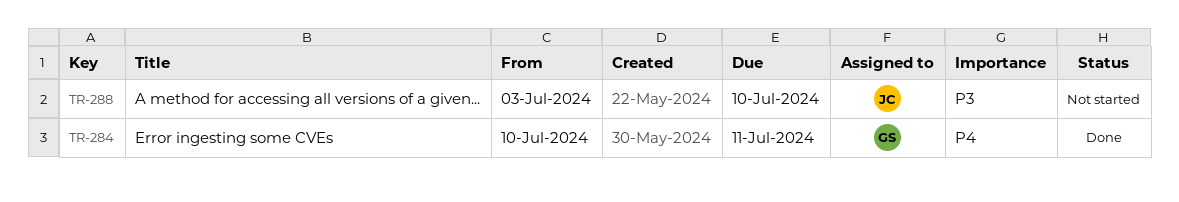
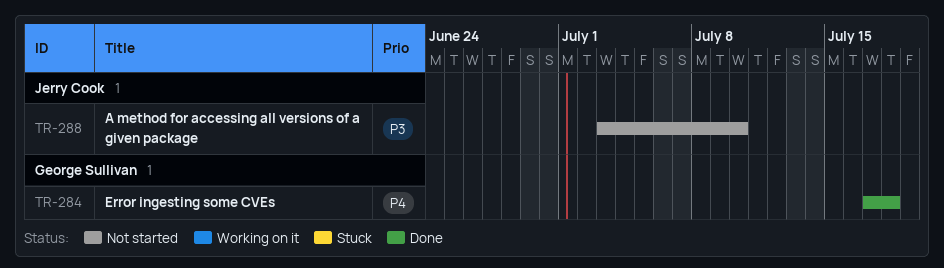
TR-284, start: Jul 10 -> Jul 17
TR-284, due: Jul 11 -> Jul 18

